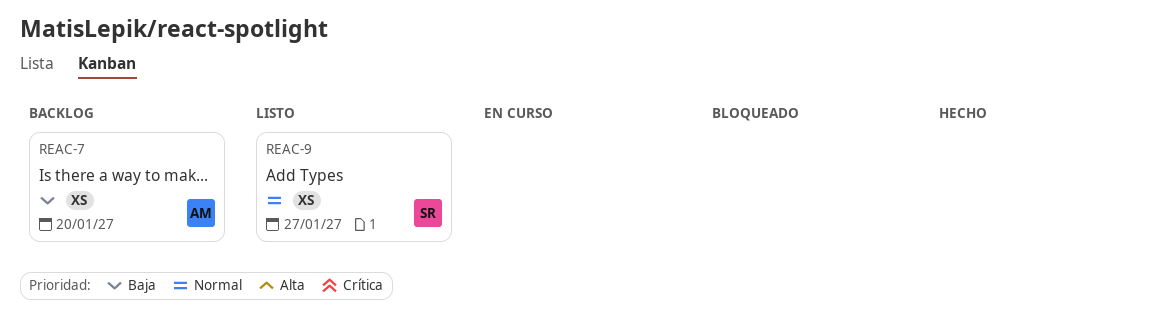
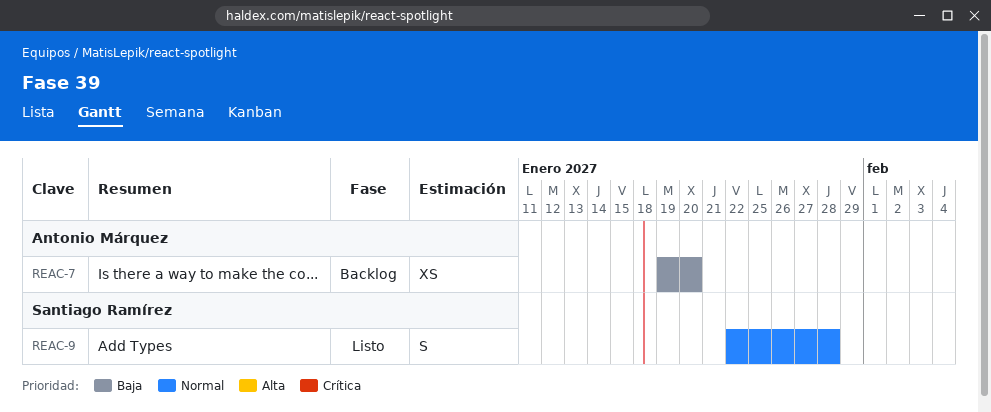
REAC-9, estimate: XS -> S
REAC-9, due: Jan 27 -> Jan 28

